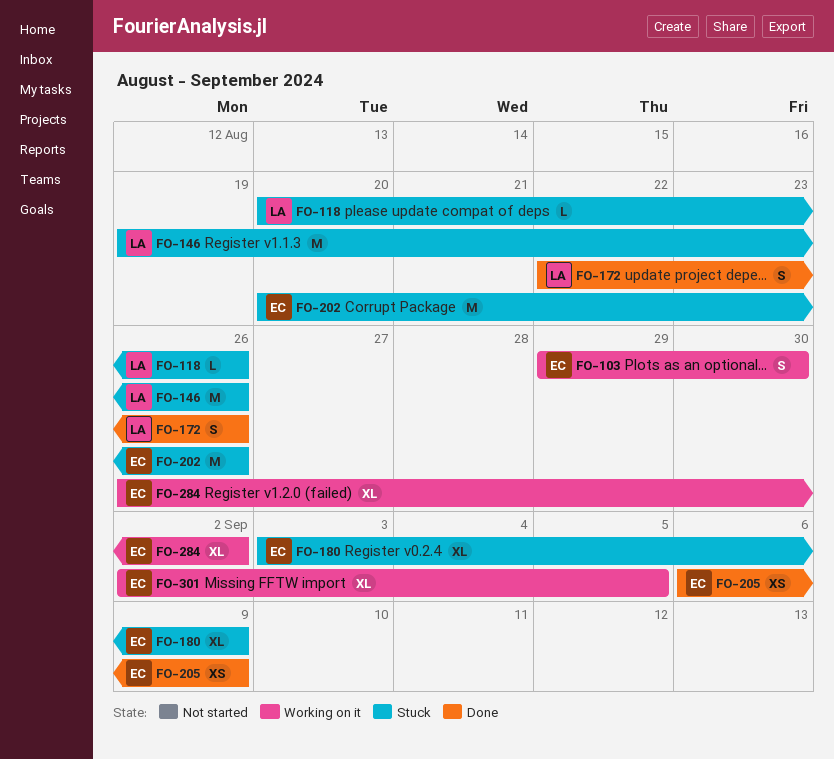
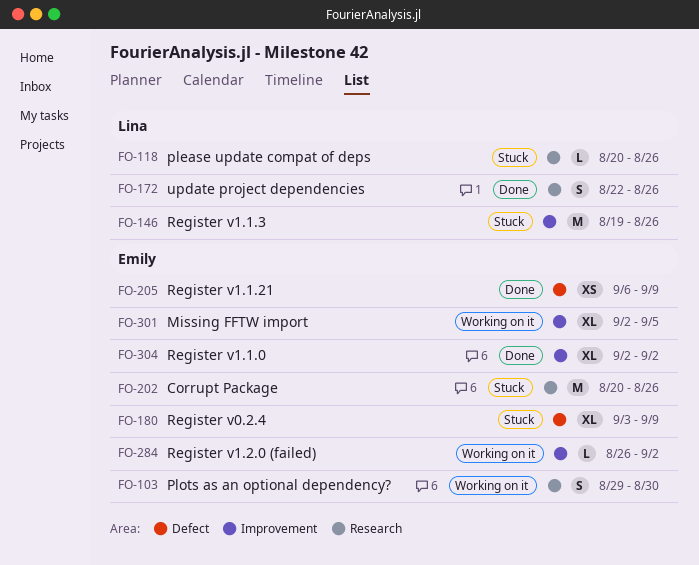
FO-284, estimate: XL -> L
FO-304: none -> present

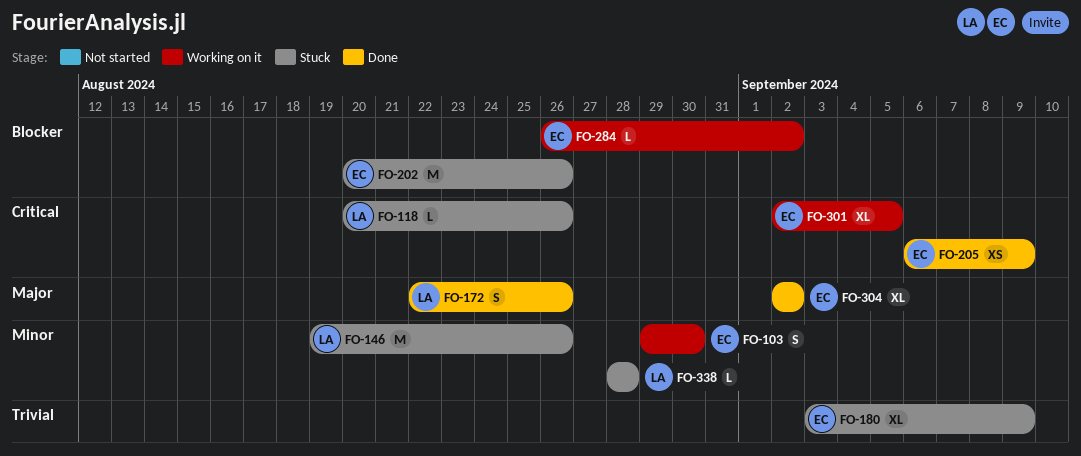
FO-338: none -> present

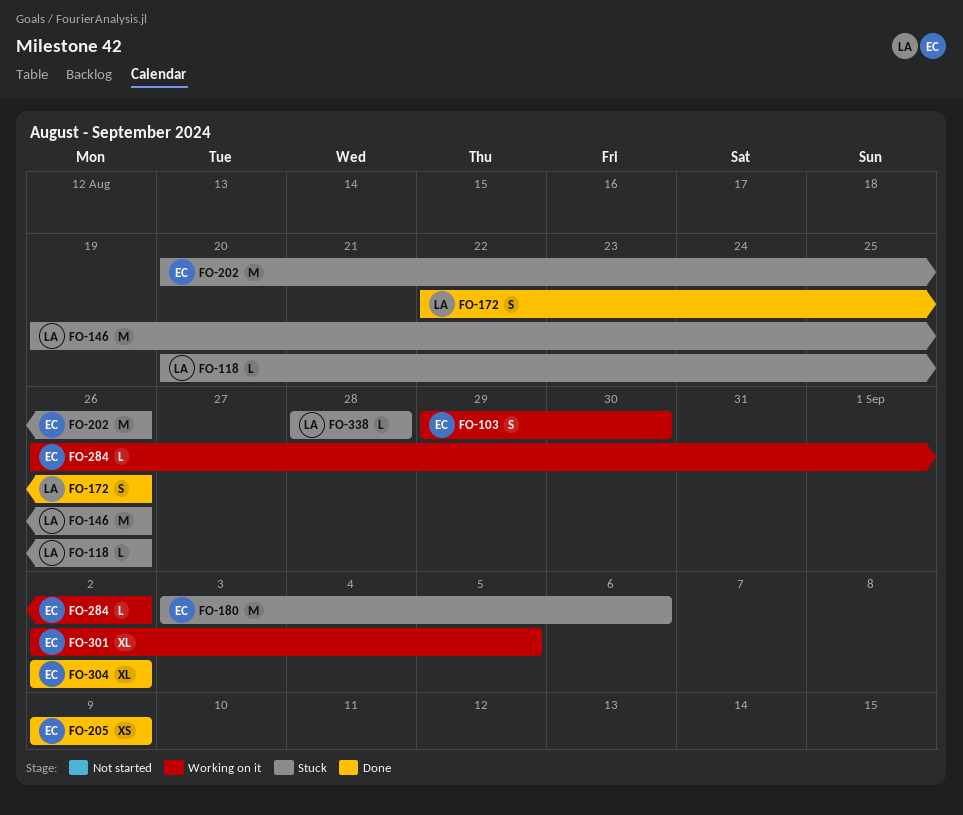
FO-180, estimate: XL -> M
FO-180, due: Sep 9 -> Sep 6
FO-205, start: Sep 6 -> Sep 9

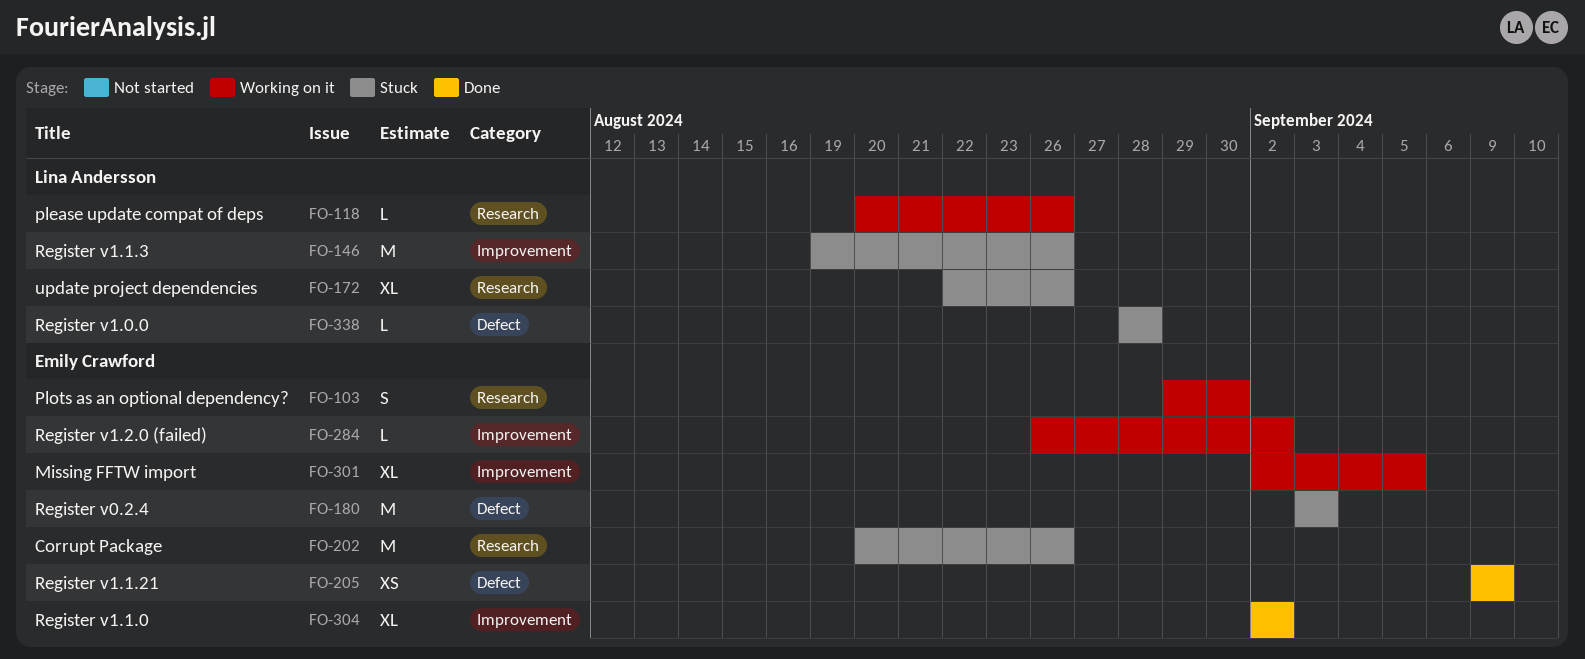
FO-118, status: Stuck -> Working on it
FO-172, status: Done -> Stuck
FO-172, estimate: S -> XL
FO-180, due: Sep 6 -> Sep 3

